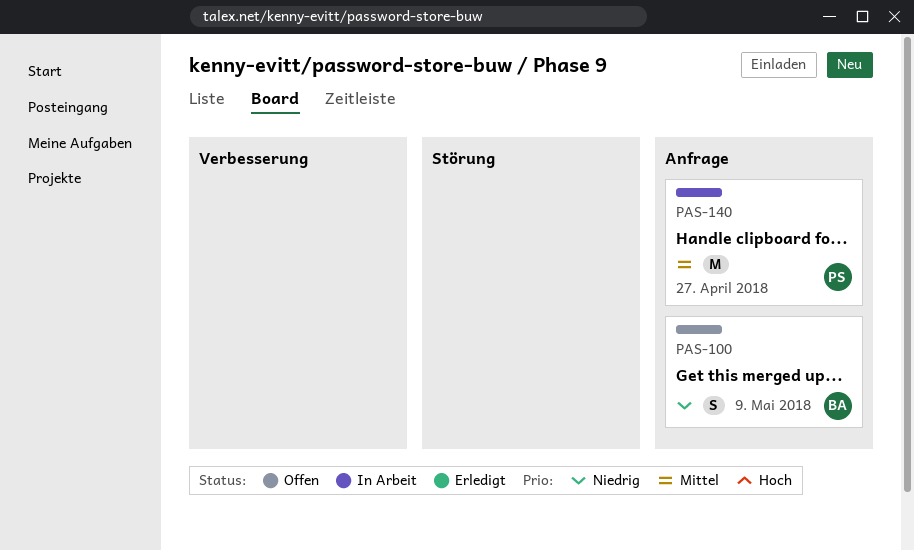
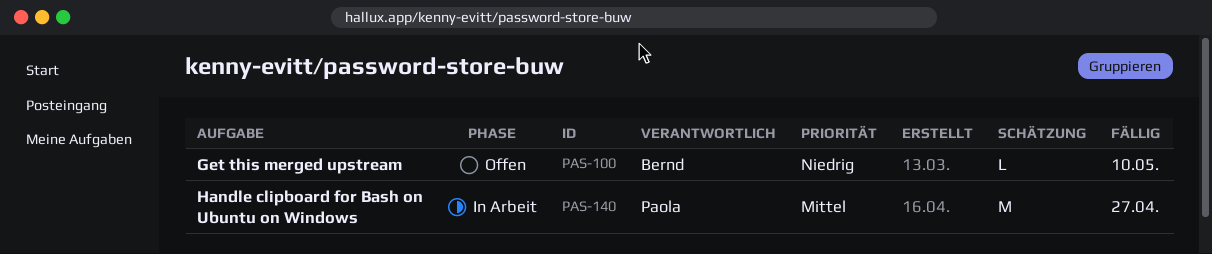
PAS-100, estimate: S -> L
PAS-100, due: May 9 -> May 10

